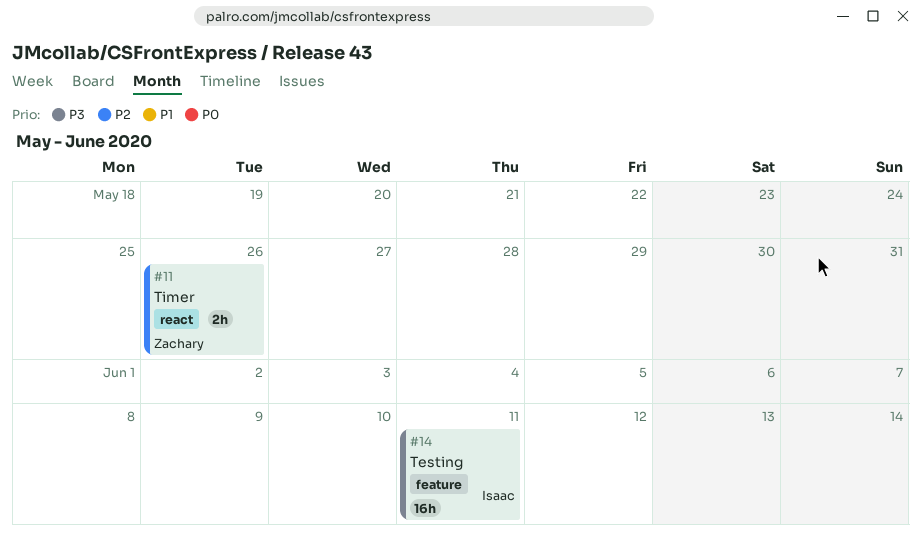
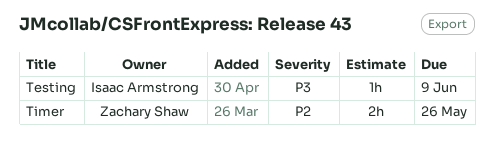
Testing, estimate: 16h -> 1h
Testing, due: Jun 11 -> Jun 9

